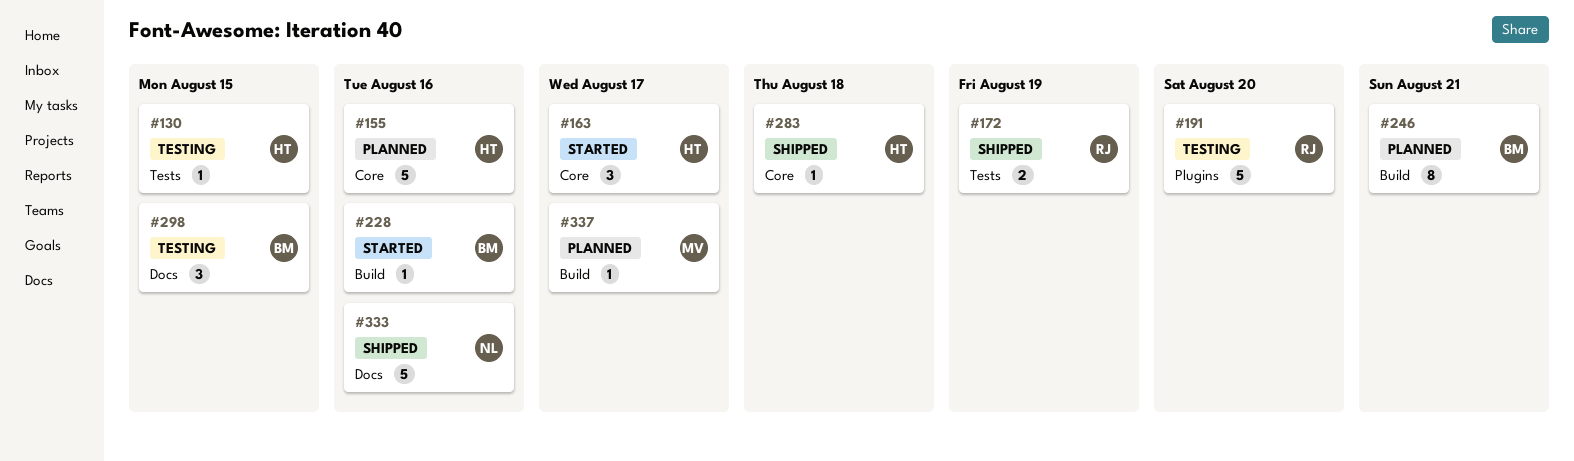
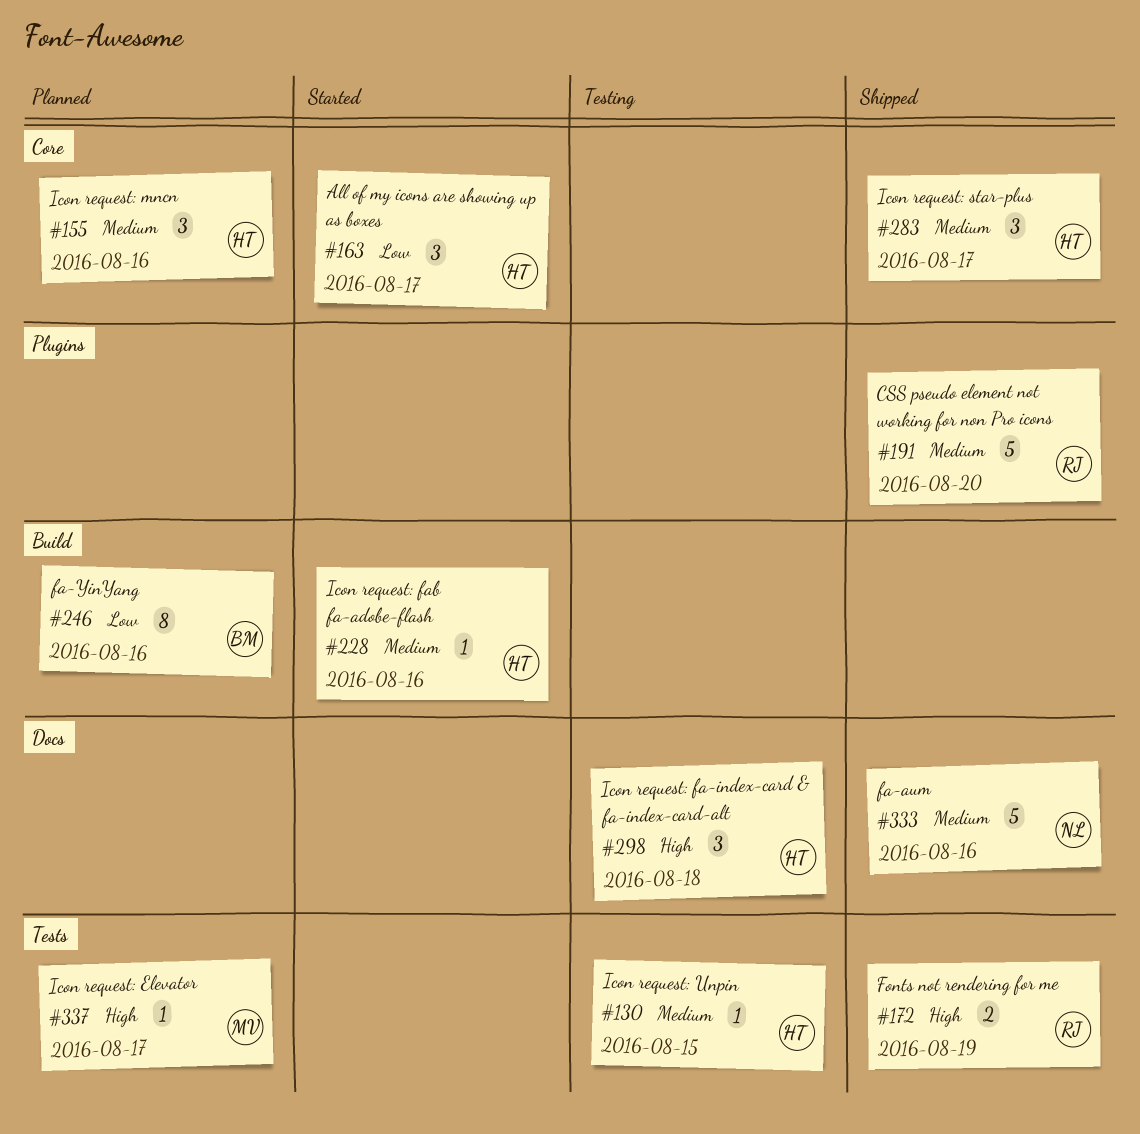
#155, estimate: 5 -> 3
#191, status: Testing -> Shipped
#228, owner: BM -> HT
#246, due: Aug 21 -> Aug 16
#283, estimate: 1 -> 3
#283, due: Aug 18 -> Aug 17
#298, owner: BM -> HT
#298, due: Aug 15 -> Aug 18
#337, label: Build -> Tests

